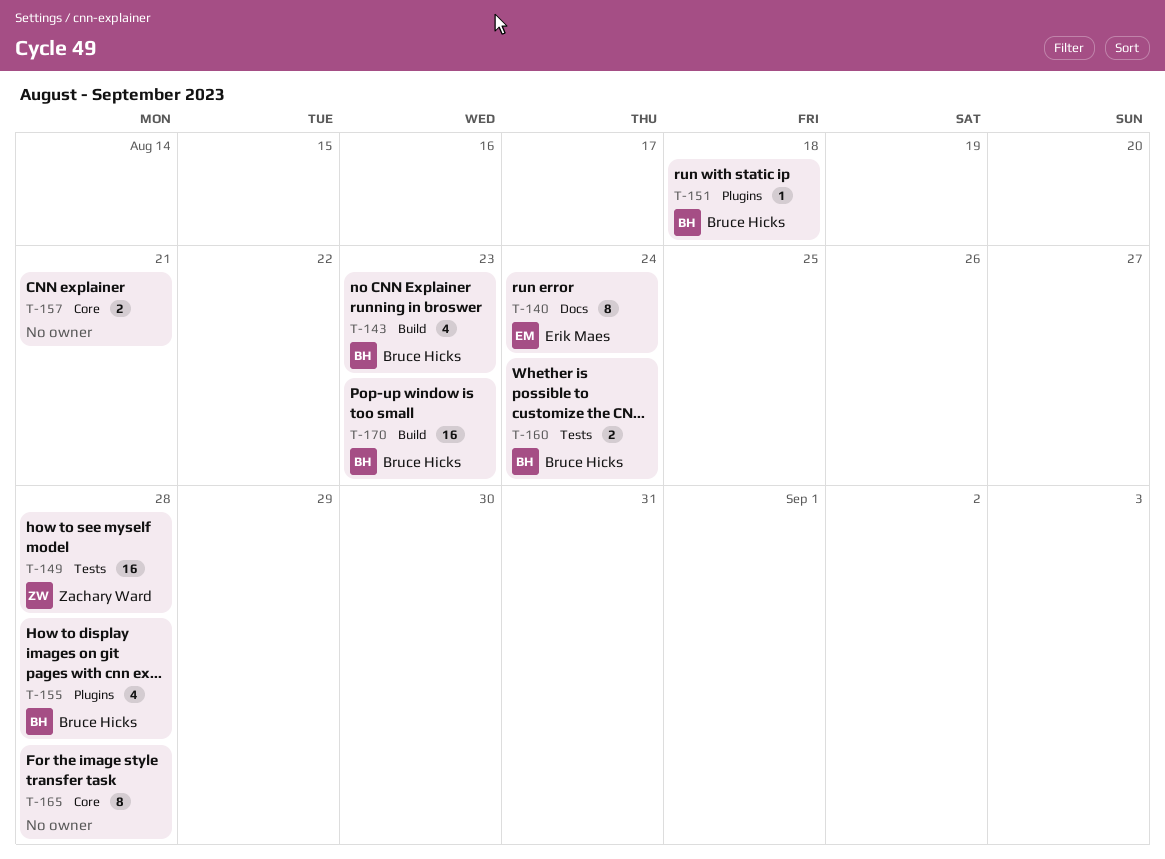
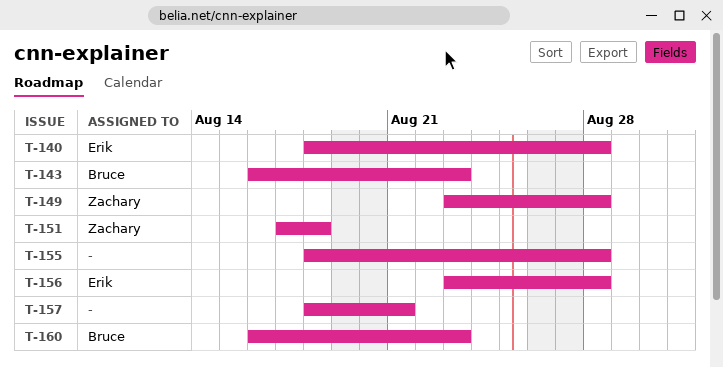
T-140, due: Aug 24 -> Aug 28
T-151, owner: Bruce Hicks -> Zachary Ward
T-155, owner: Bruce Hicks -> none
T-156: none -> present
T-160, due: Aug 24 -> Aug 23
T-165: present -> none
T-170: present -> none

